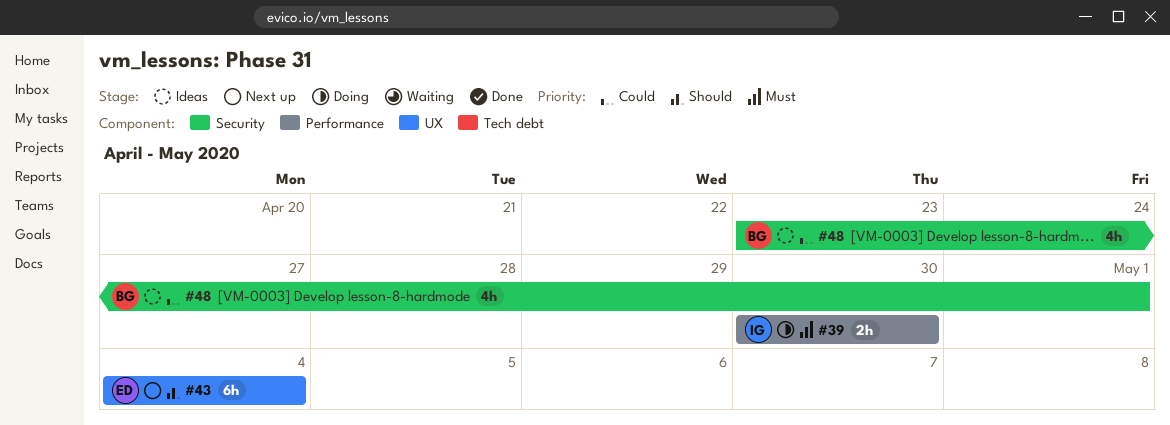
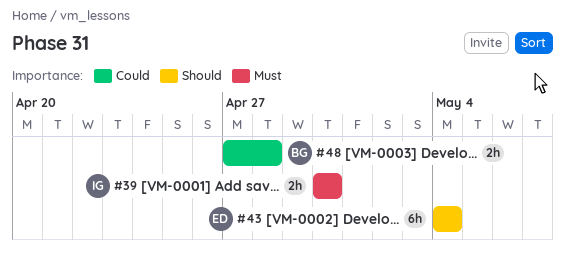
#48, estimate: 4h -> 2h
#48, start: Apr 23 -> Apr 27
#48, due: May 1 -> Apr 28

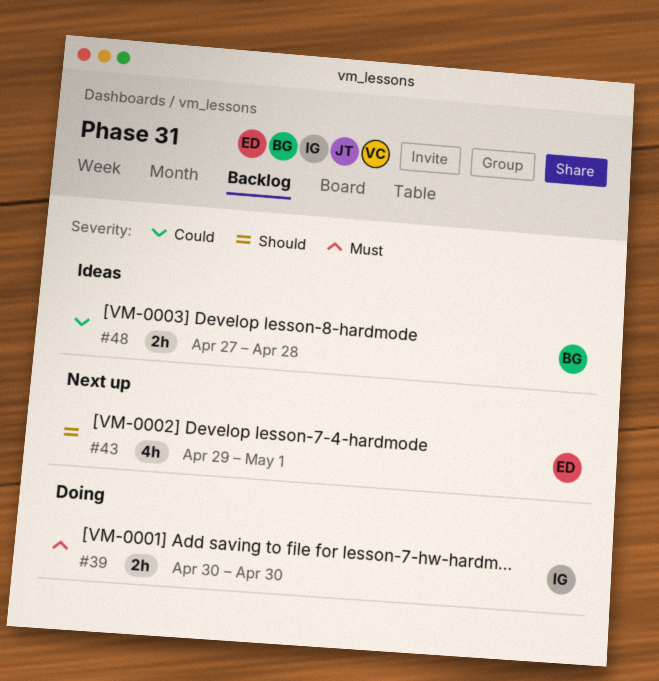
#43, estimate: 6h -> 4h
#43, start: May 4 -> Apr 29
#43, due: May 4 -> May 1

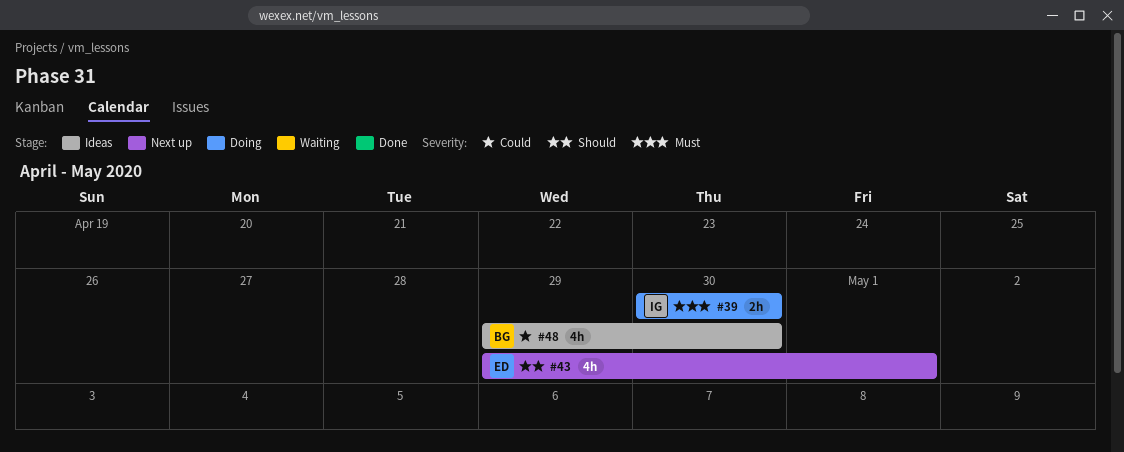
#48, estimate: 2h -> 4h
#48, start: Apr 27 -> Apr 29
#48, due: Apr 28 -> Apr 30

